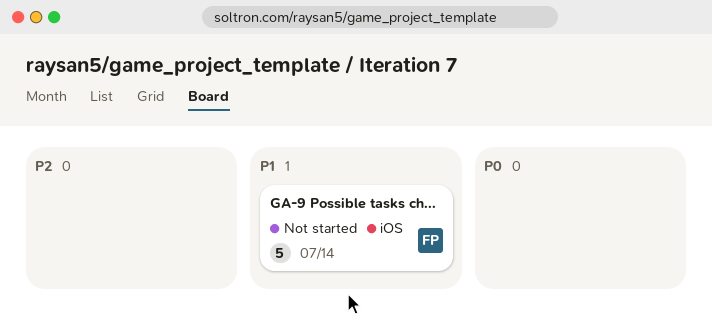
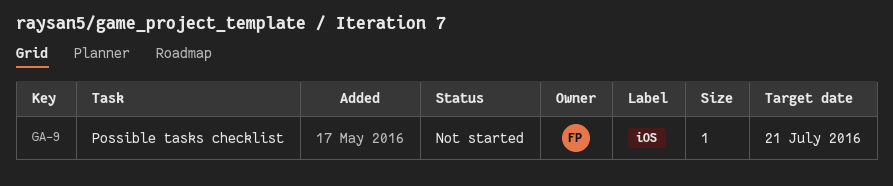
GA-9, estimate: 5 -> 1
GA-9, due: Jul 14 -> Jul 21

